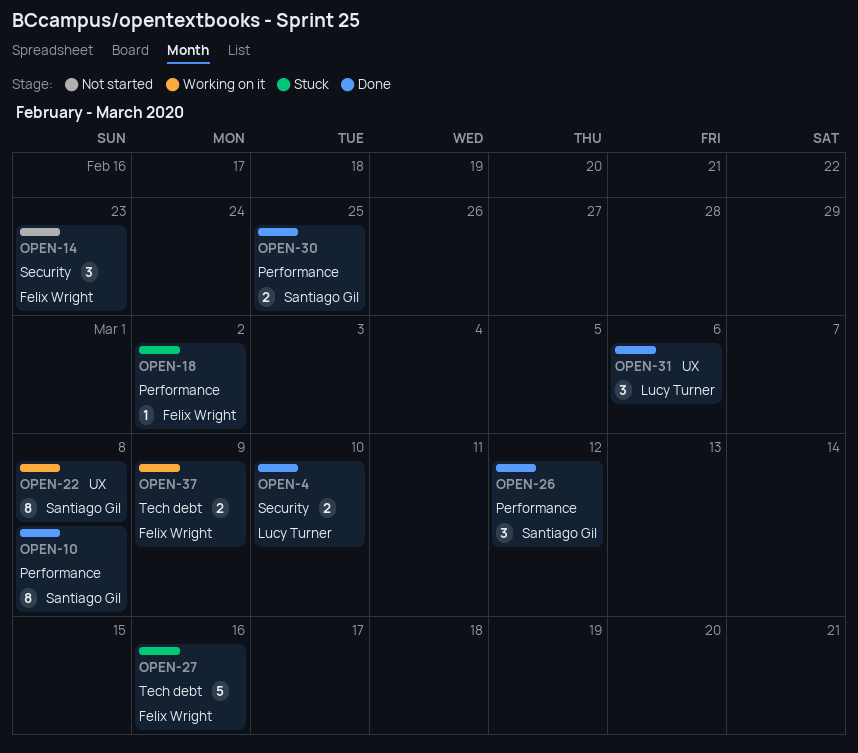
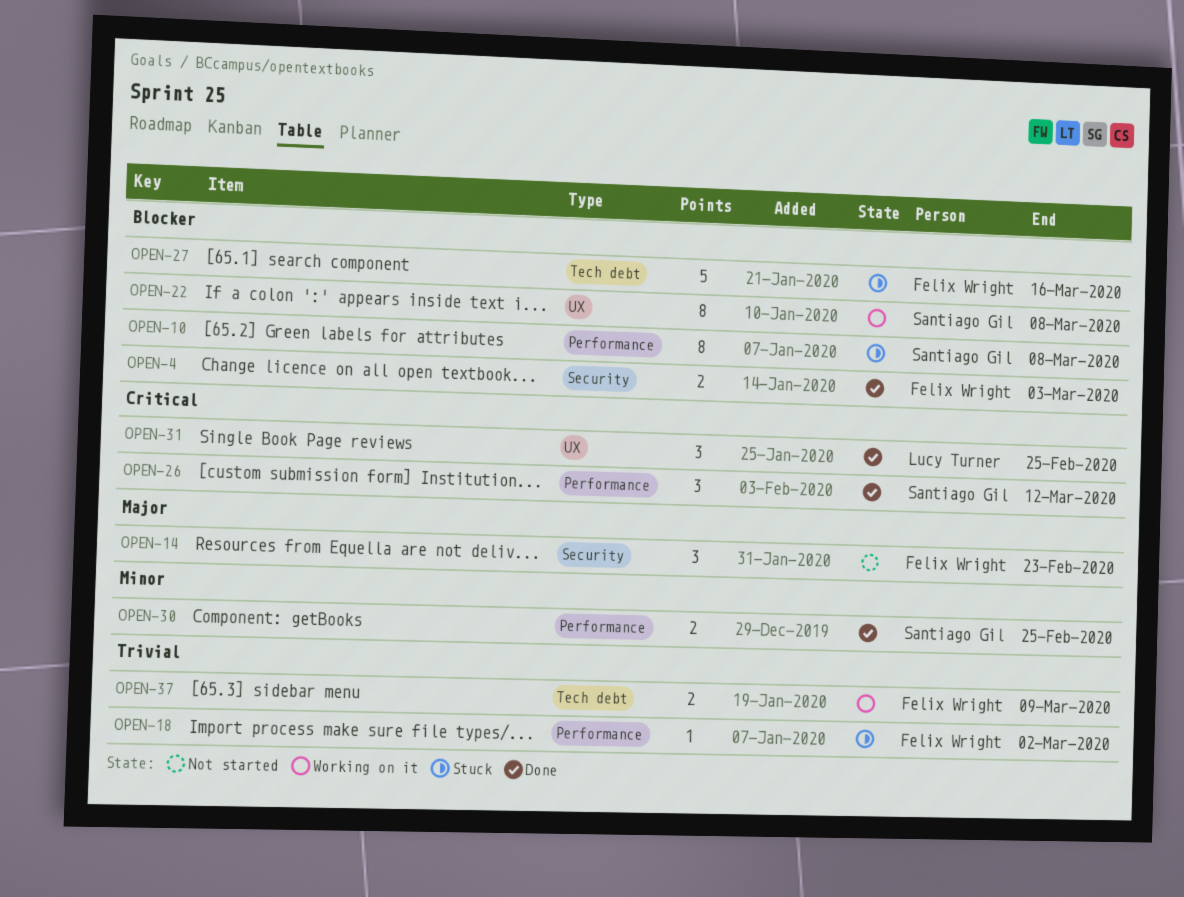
OPEN-4, owner: Lucy Turner -> Felix Wright
OPEN-4, due: Mar 10 -> Mar 3
OPEN-10, status: Done -> Stuck
OPEN-31, due: Mar 6 -> Feb 25

